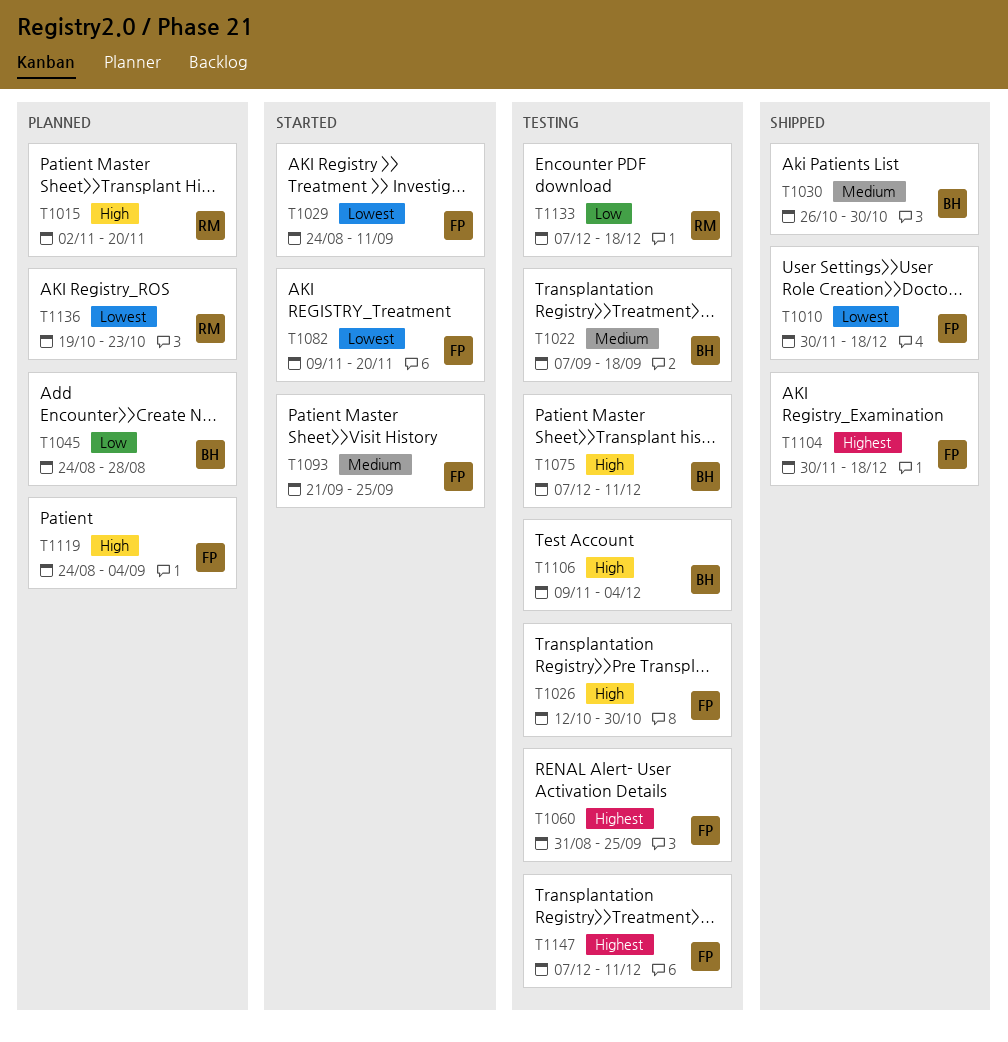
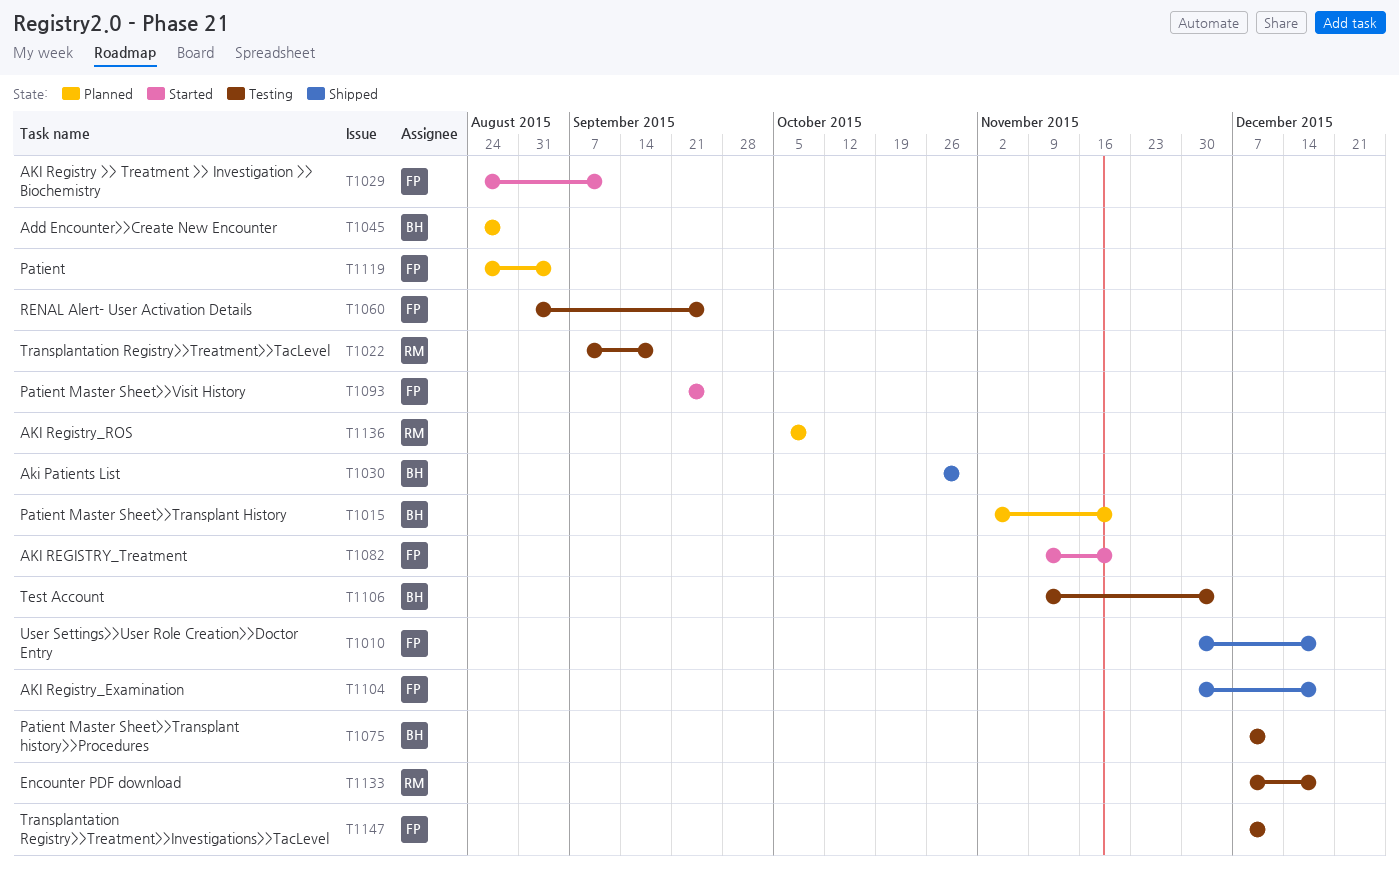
T1015, owner: RM -> BH
T1022, owner: BH -> RM
T1026: present -> none
T1136, start: Oct 19 -> Oct 5
T1136, due: Oct 23 -> Oct 9

